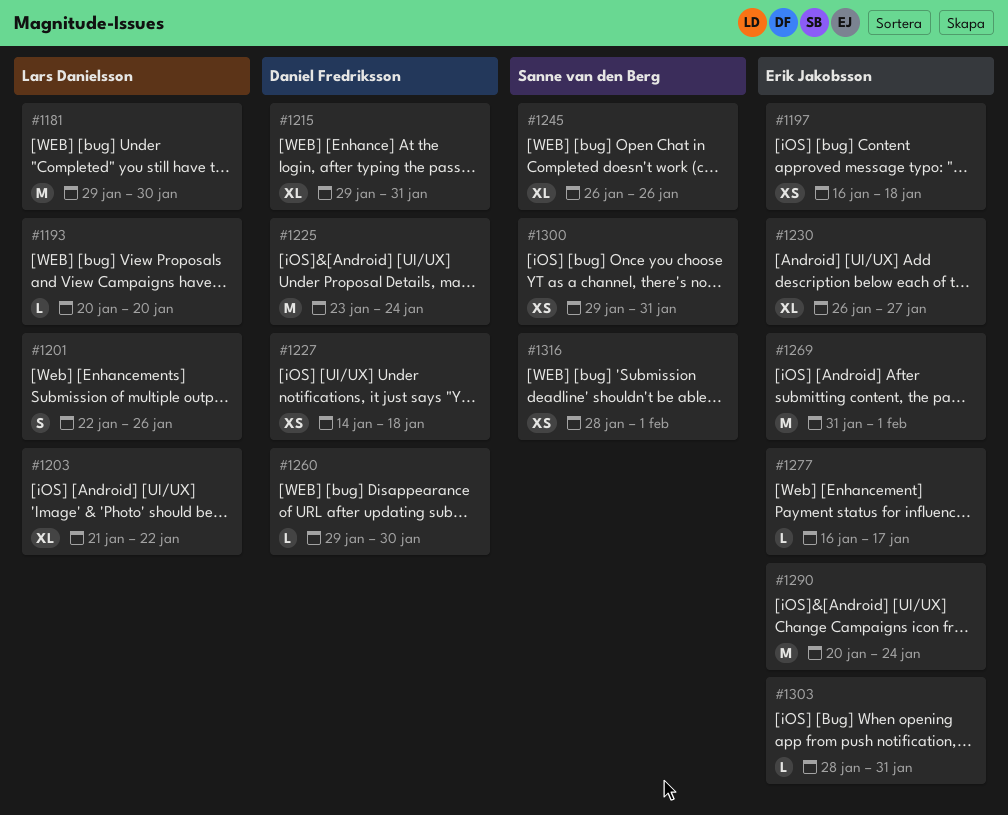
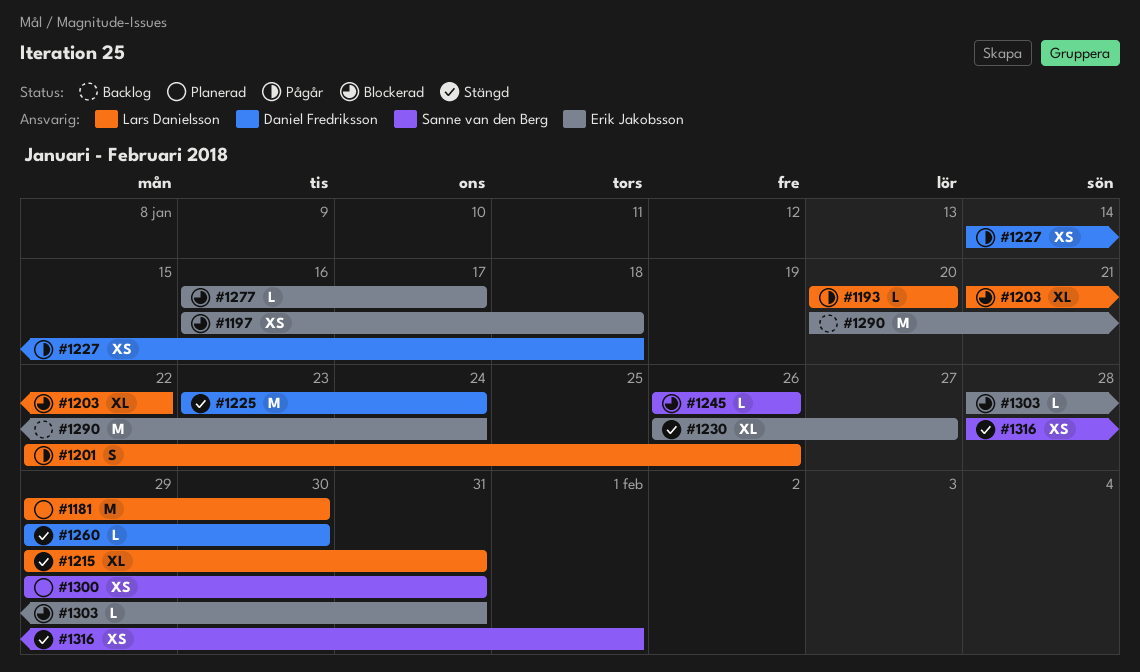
#1215, owner: Daniel Fredriksson -> Lars Danielsson
#1245, estimate: XL -> L
#1269: present -> none

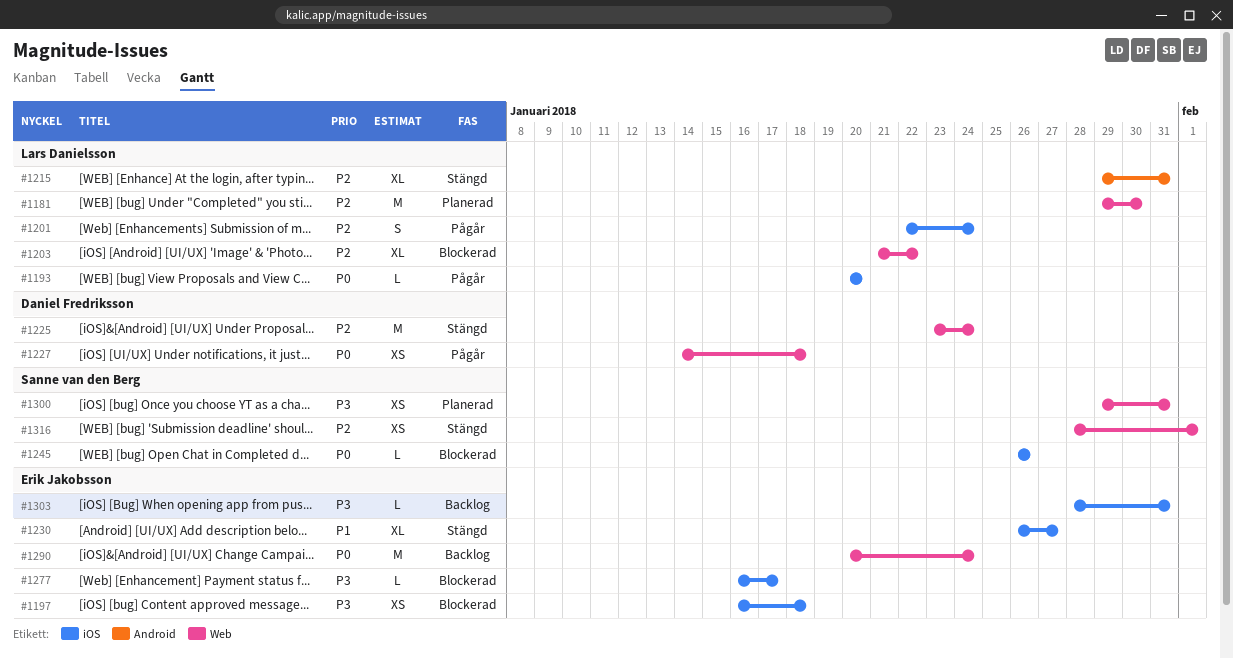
#1201, due: Jan 26 -> Jan 24
#1260: present -> none
#1303, status: Blockerad -> Backlog

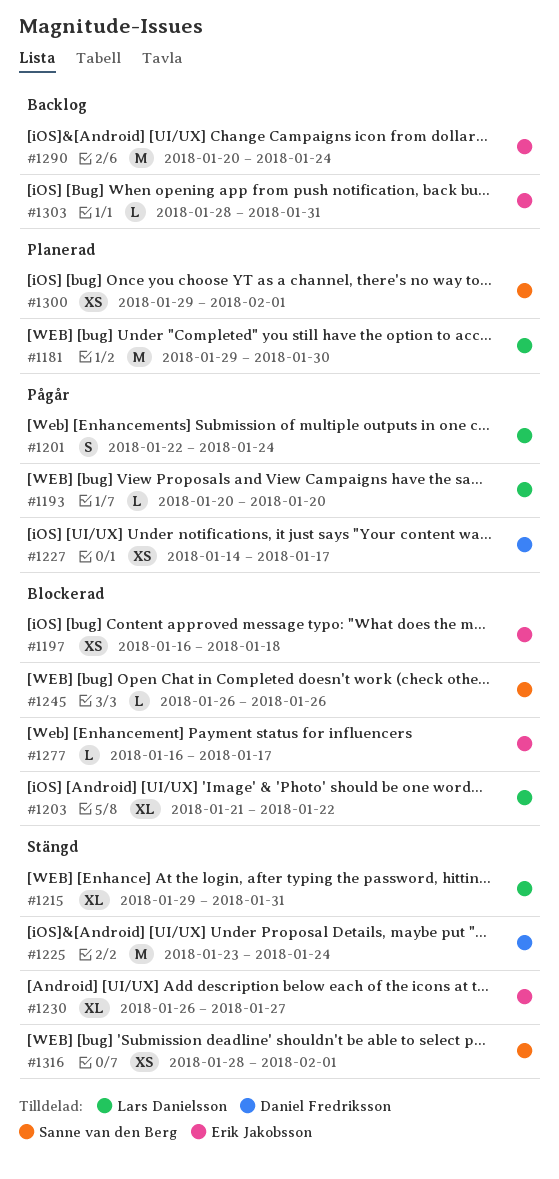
#1227, due: Jan 18 -> Jan 17
#1300, due: Jan 31 -> Feb 1

